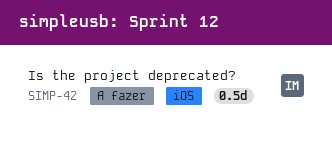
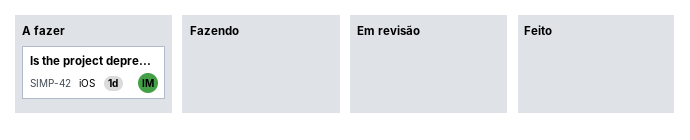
SIMP-42, estimate: 0.5d -> 1d

